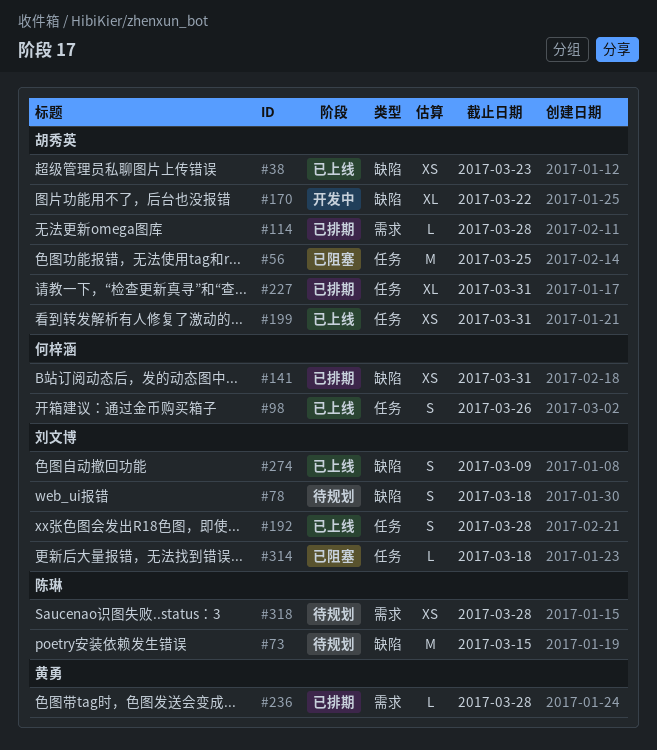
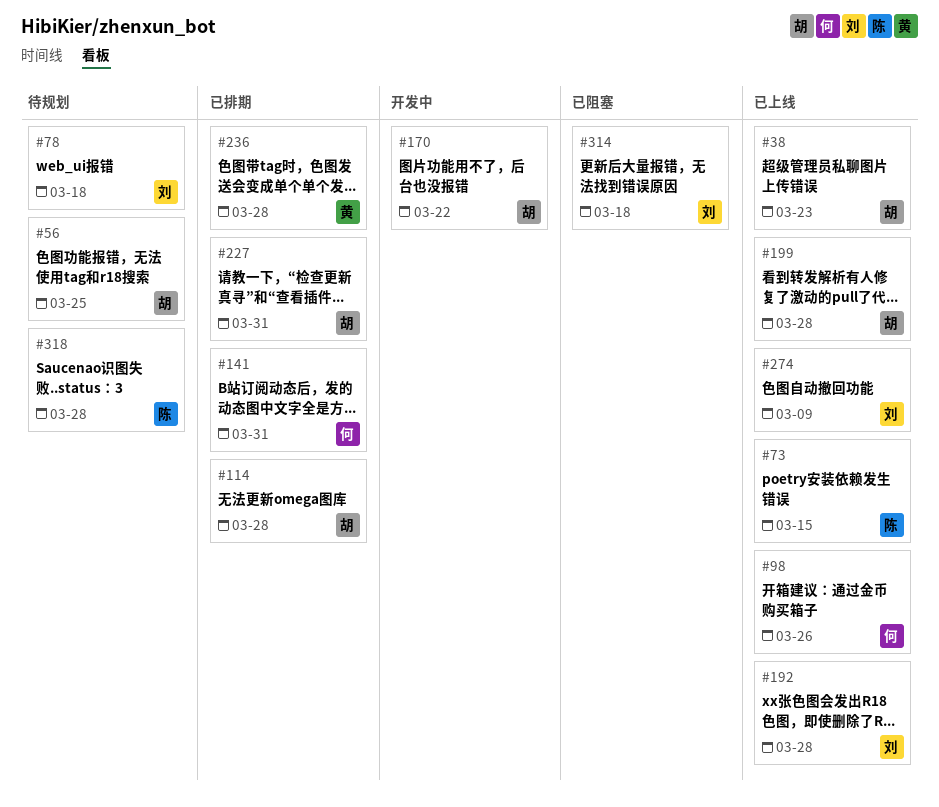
#56, status: 已阻塞 -> 待规划
#73, status: 待规划 -> 已上线
#199, due: Mar 31 -> Mar 28

